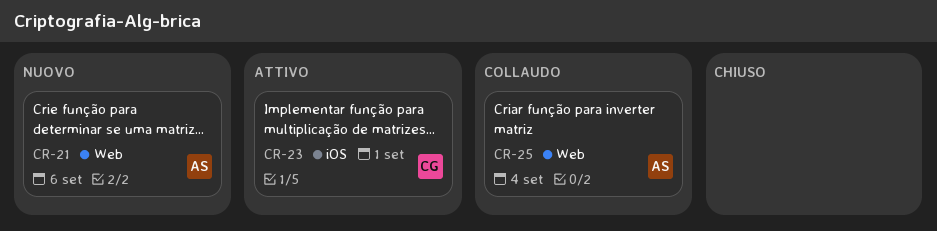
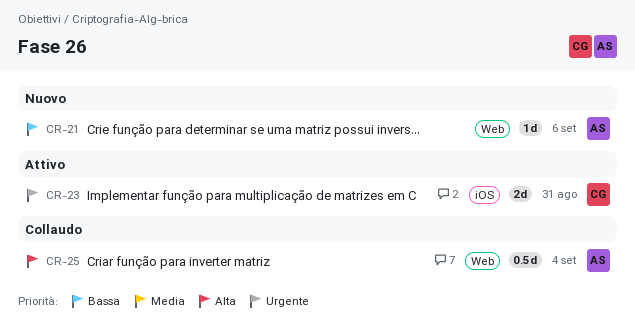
CR-23, due: Sep 1 -> Aug 31

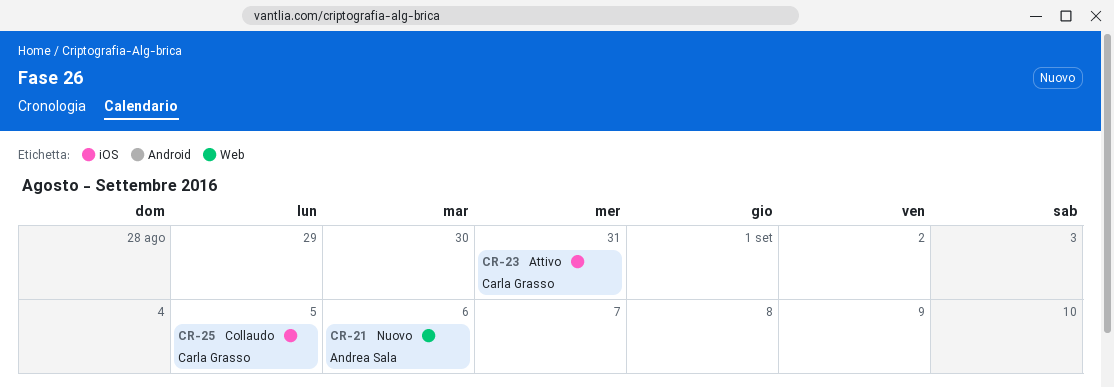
CR-25, owner: Andrea Sala -> Carla Grasso
CR-25, label: Web -> iOS
CR-25, due: Sep 4 -> Sep 5

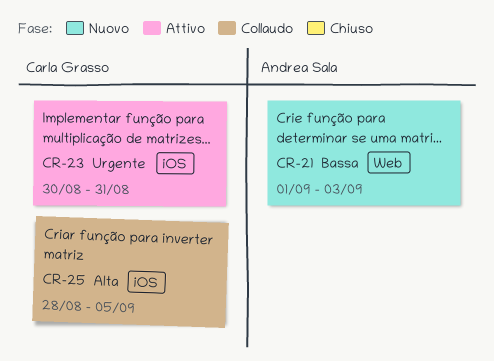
CR-21, due: Sep 6 -> Sep 3

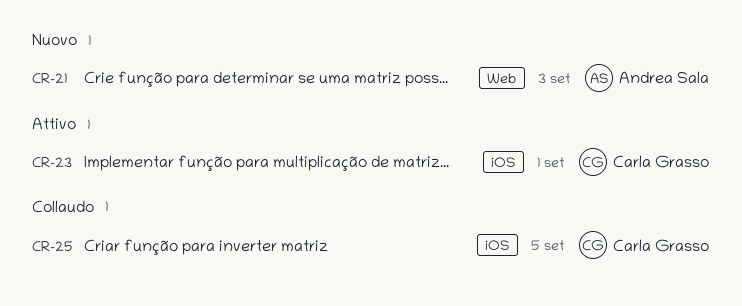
CR-23, due: Aug 31 -> Sep 1

